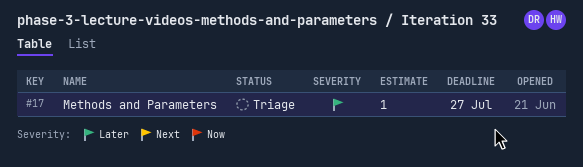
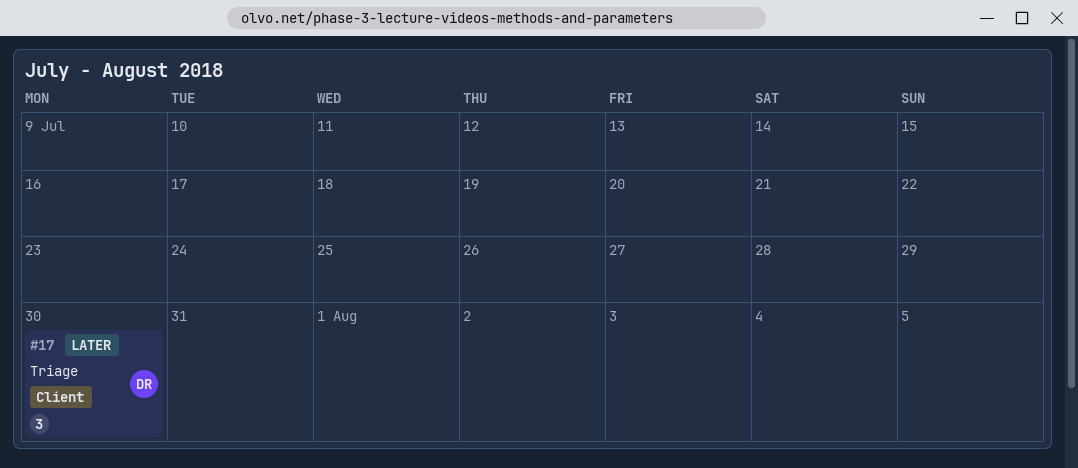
#17, estimate: 1 -> 3
#17, due: Jul 27 -> Jul 30

